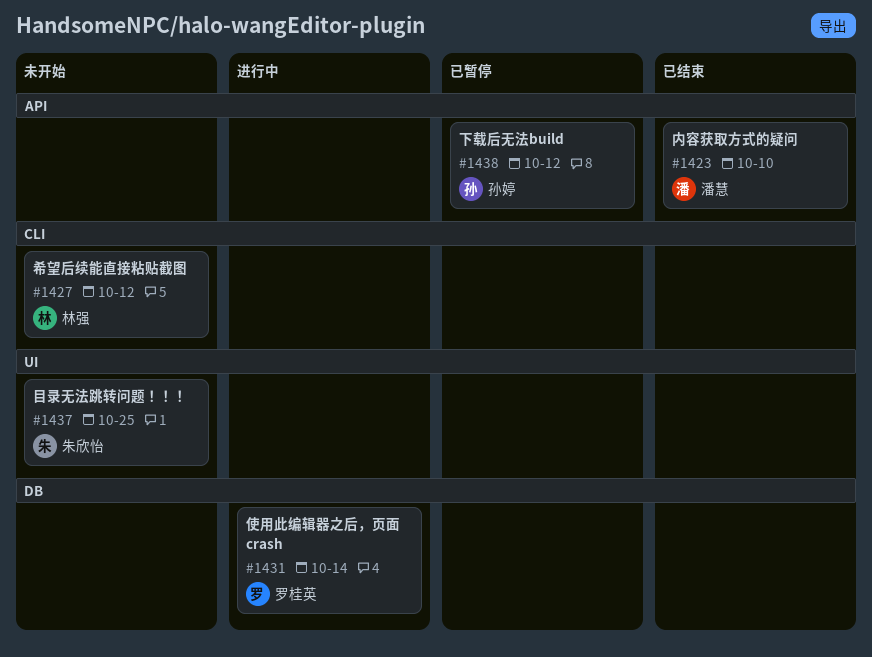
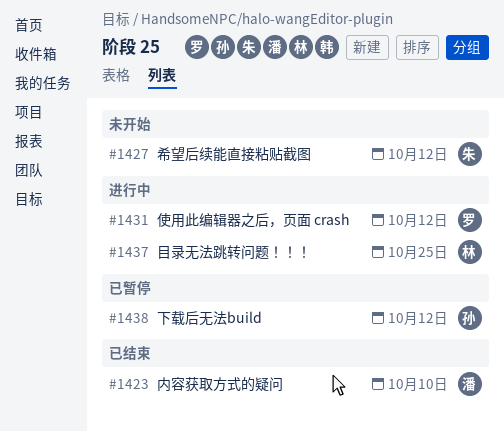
#1427, owner: 林强 -> 朱欣怡
#1431, due: Oct 14 -> Oct 12
#1437, status: 未开始 -> 进行中
#1437, owner: 朱欣怡 -> 林强

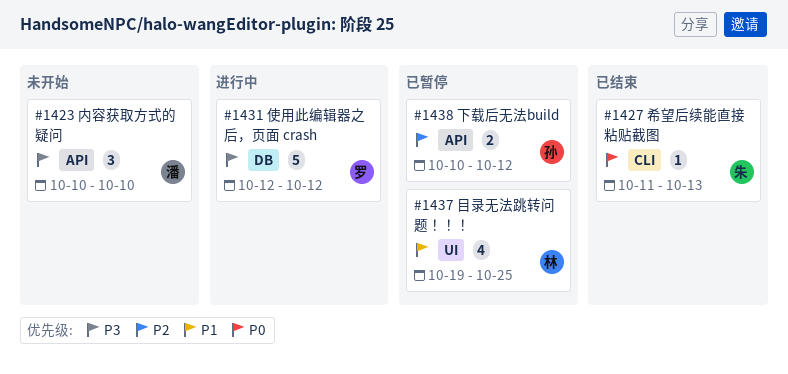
#1423, status: 已结束 -> 未开始
#1427, status: 未开始 -> 已结束
#1427, due: Oct 12 -> Oct 13
#1437, status: 进行中 -> 已暂停

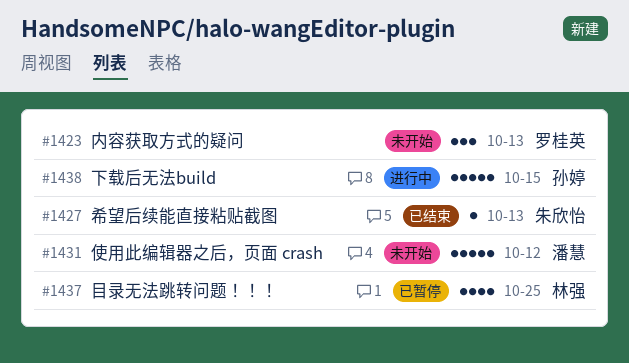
#1423, owner: 潘慧 -> 罗桂英
#1423, due: Oct 10 -> Oct 13
#1431, status: 进行中 -> 未开始
#1431, owner: 罗桂英 -> 潘慧
#1438, status: 已暂停 -> 进行中
#1438, estimate: 2 -> 5
#1438, due: Oct 12 -> Oct 15

